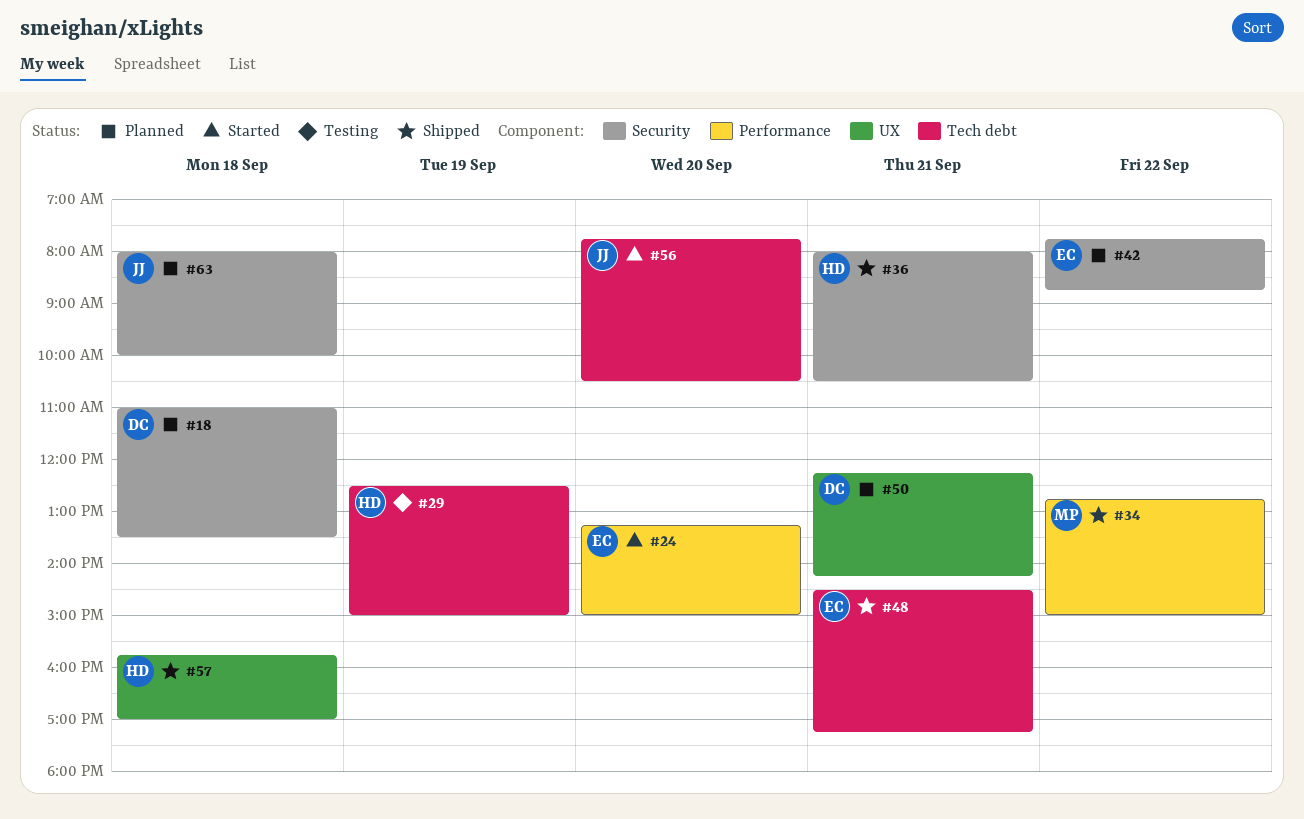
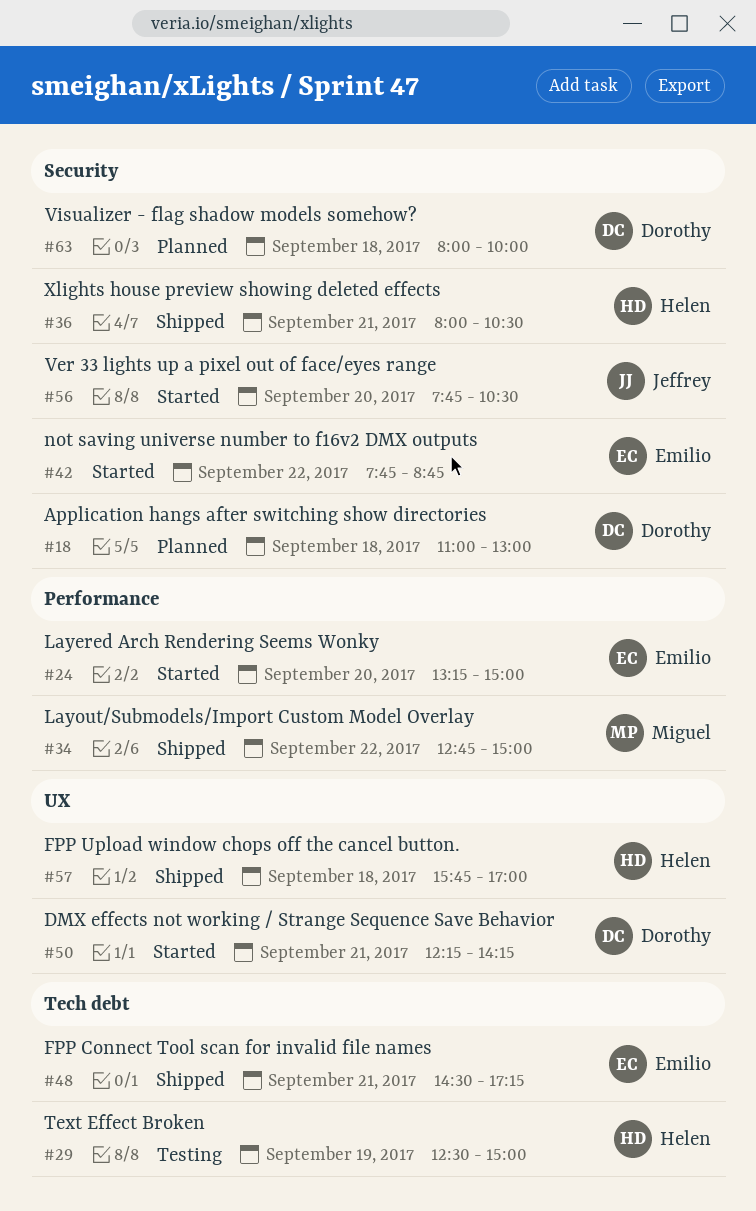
#18, ends: 13:30 -> 13:00
#42, status: Planned -> Started
#50, status: Planned -> Started
#56, label: Tech debt -> Security
#63, owner: Jeffrey -> Dorothy

